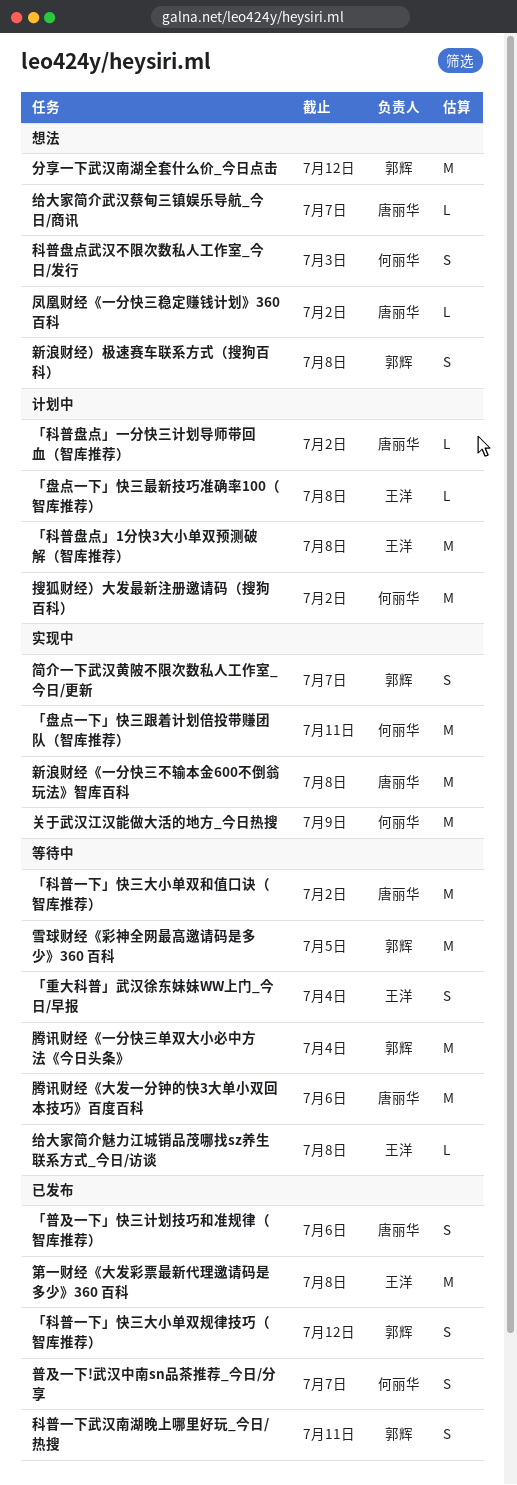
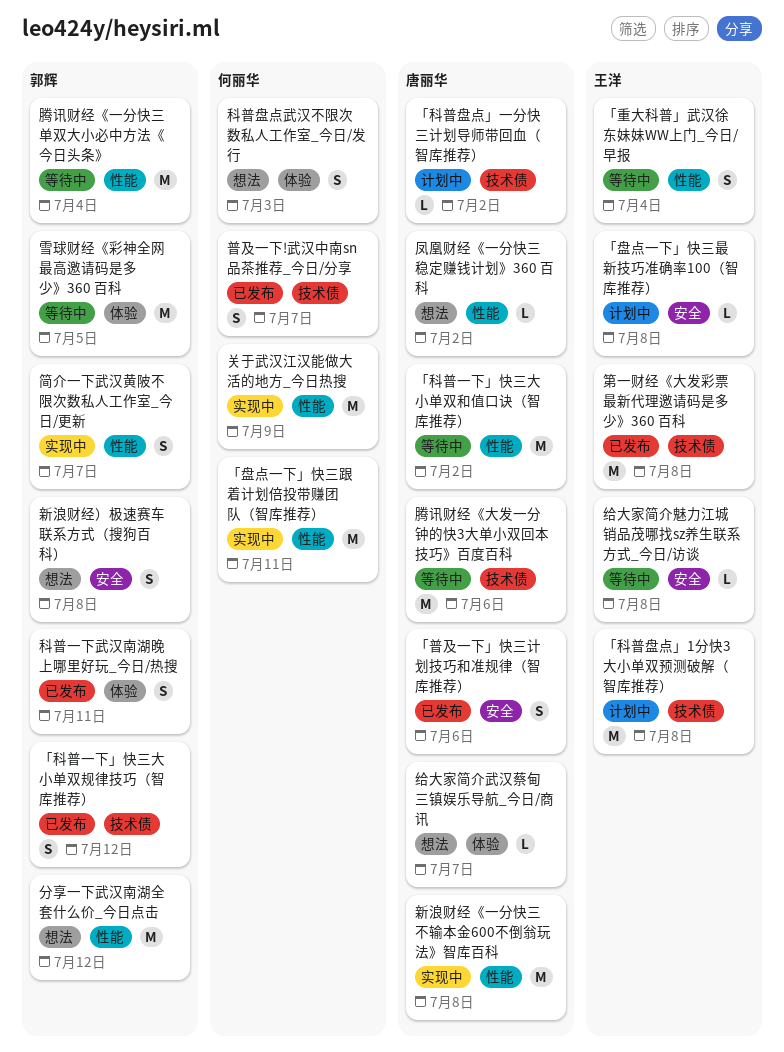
搜狐财经）大发最新注册邀请码（搜狗百科）: present -> none

